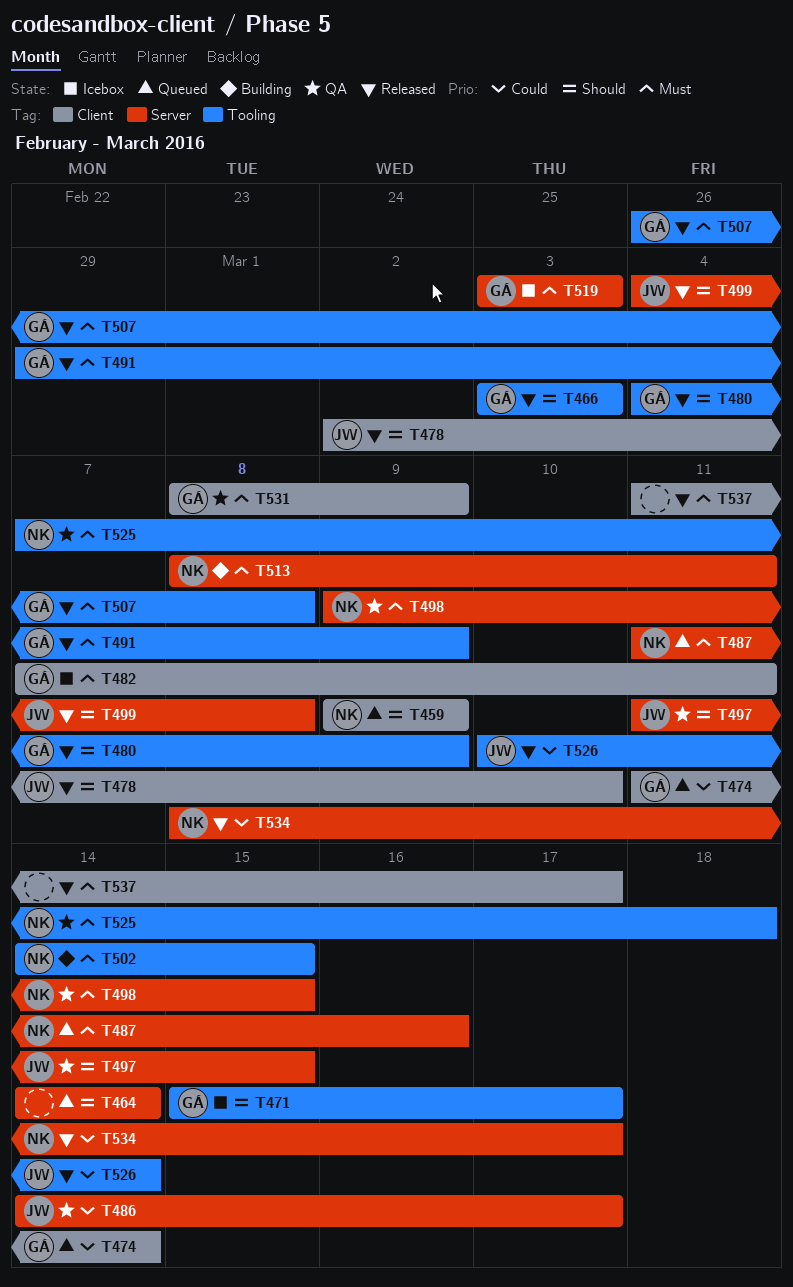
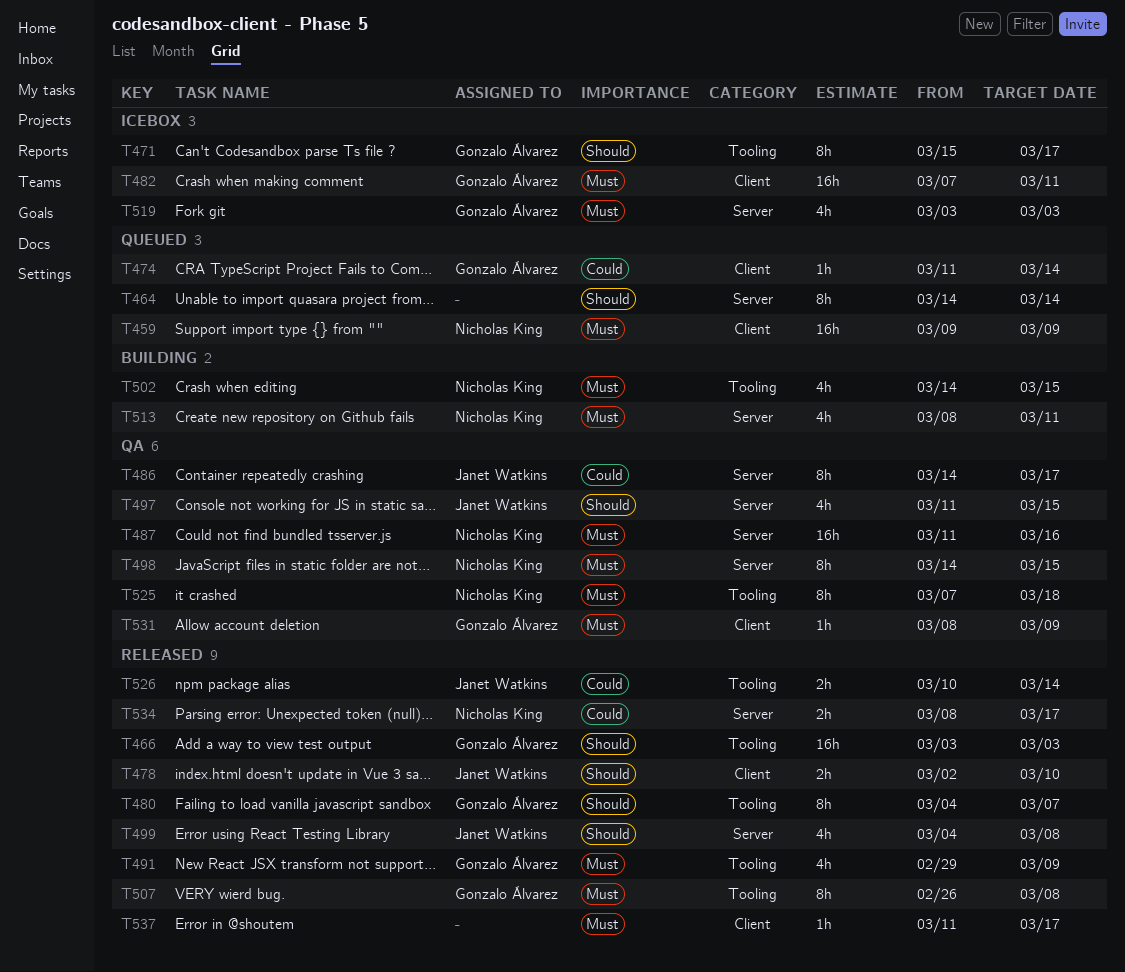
T459, priority: Should -> Must
T480, due: Mar 9 -> Mar 7
T487, status: Queued -> QA
T498, start: Mar 9 -> Mar 14

